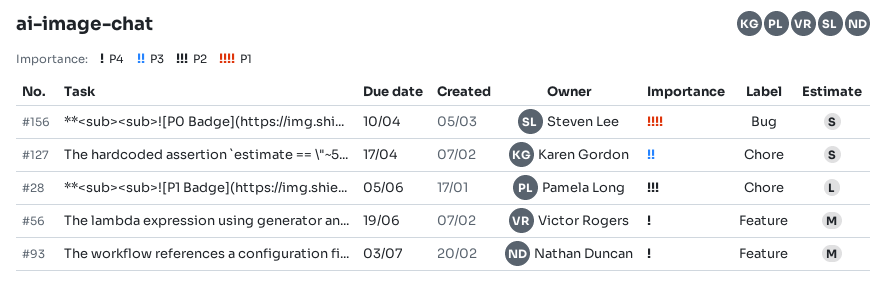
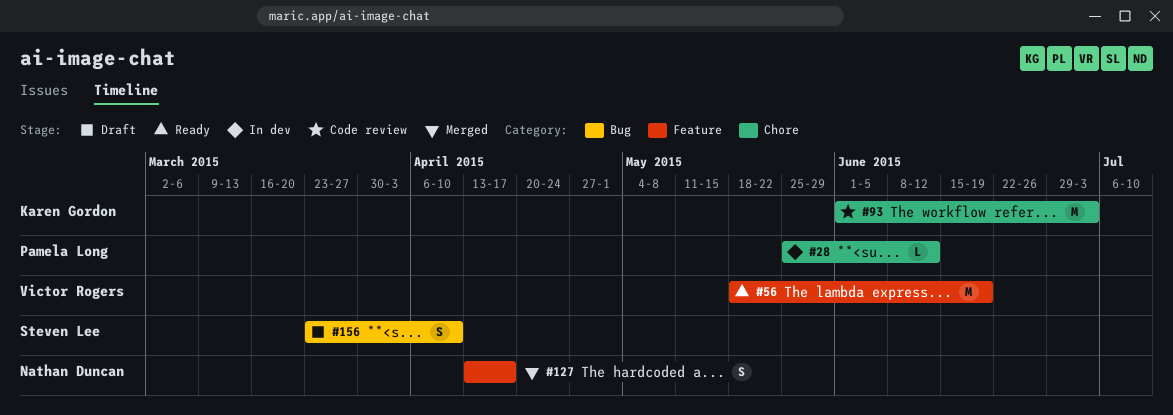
#28, due: Jun 5 -> Jun 12
#93, owner: Nathan Duncan -> Karen Gordon
#93, label: Feature -> Chore
#127, owner: Karen Gordon -> Nathan Duncan
#127, label: Chore -> Feature

